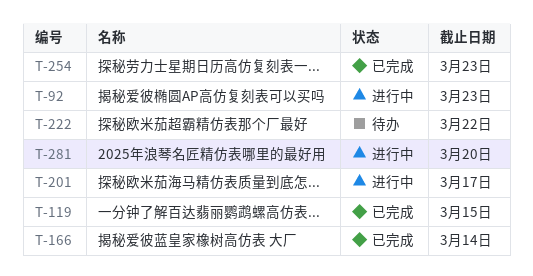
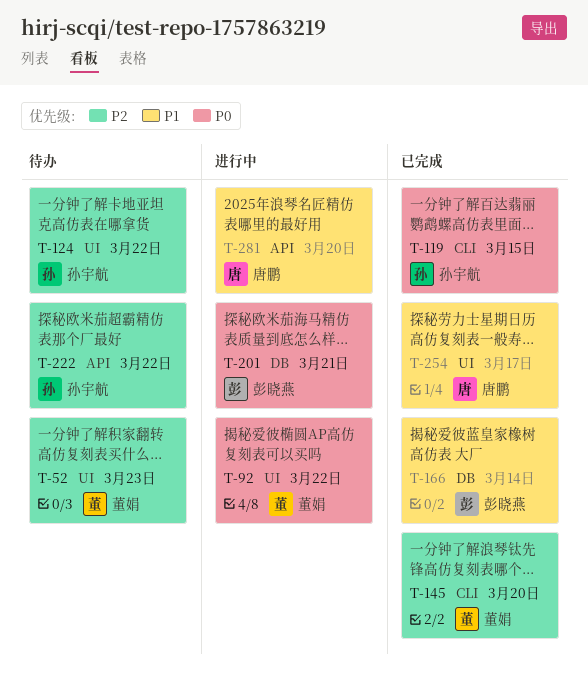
T-52: none -> present
T-92, due: Mar 23 -> Mar 22
T-124: none -> present
T-145: none -> present
T-201, due: Mar 17 -> Mar 21
T-254, due: Mar 23 -> Mar 17

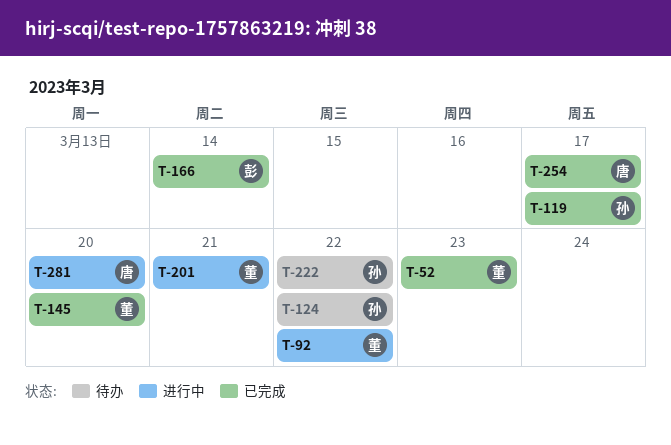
T-52, status: 待办 -> 已完成
T-119, due: Mar 15 -> Mar 17
T-201, owner: 彭晓燕 -> 董娟

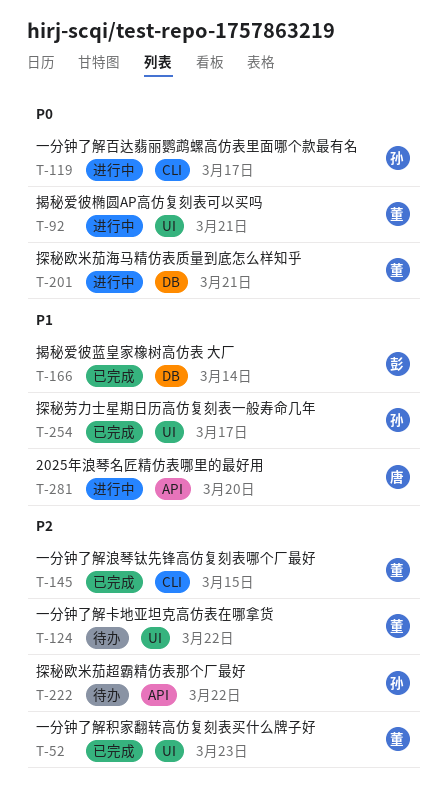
T-92, due: Mar 22 -> Mar 21
T-119, status: 已完成 -> 进行中
T-124, owner: 孙 -> 董
T-145, due: Mar 20 -> Mar 15
T-254, owner: 唐 -> 孙

